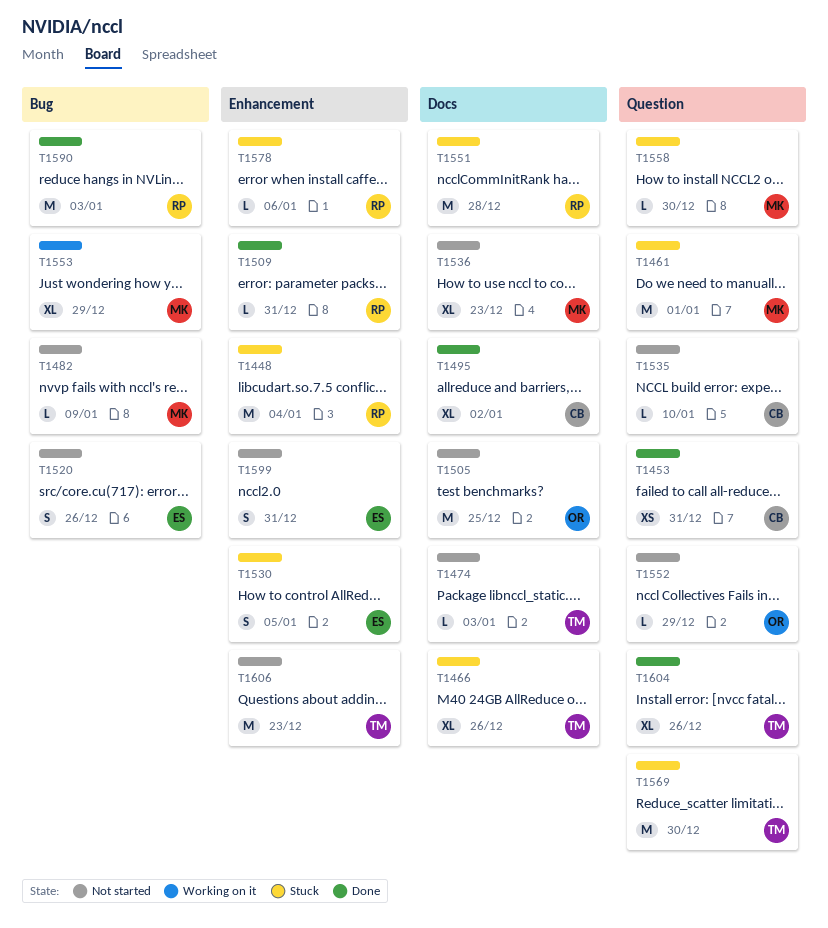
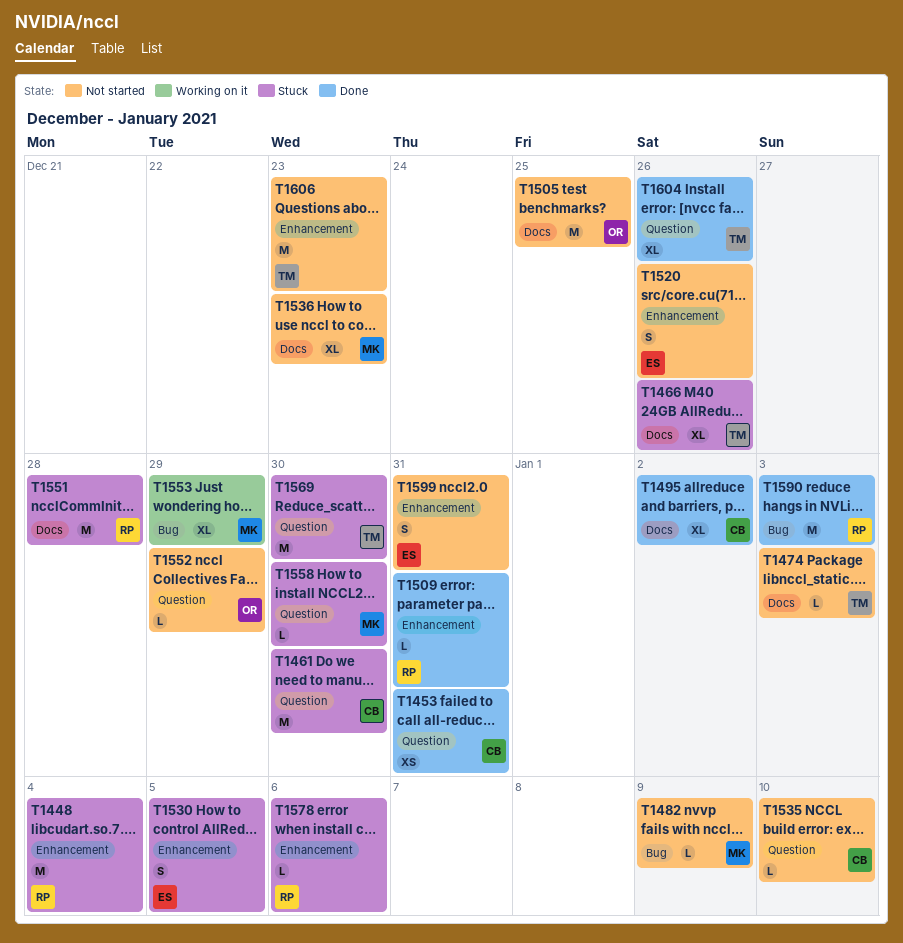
T1461, owner: MK -> CB
T1461, due: Jan 1 -> Dec 30
T1520, label: Bug -> Enhancement

